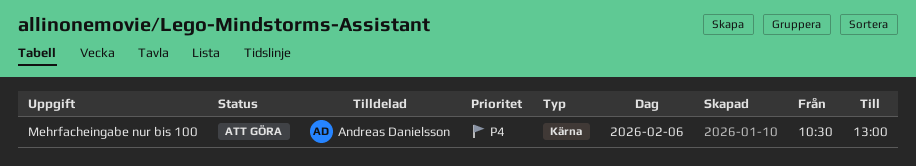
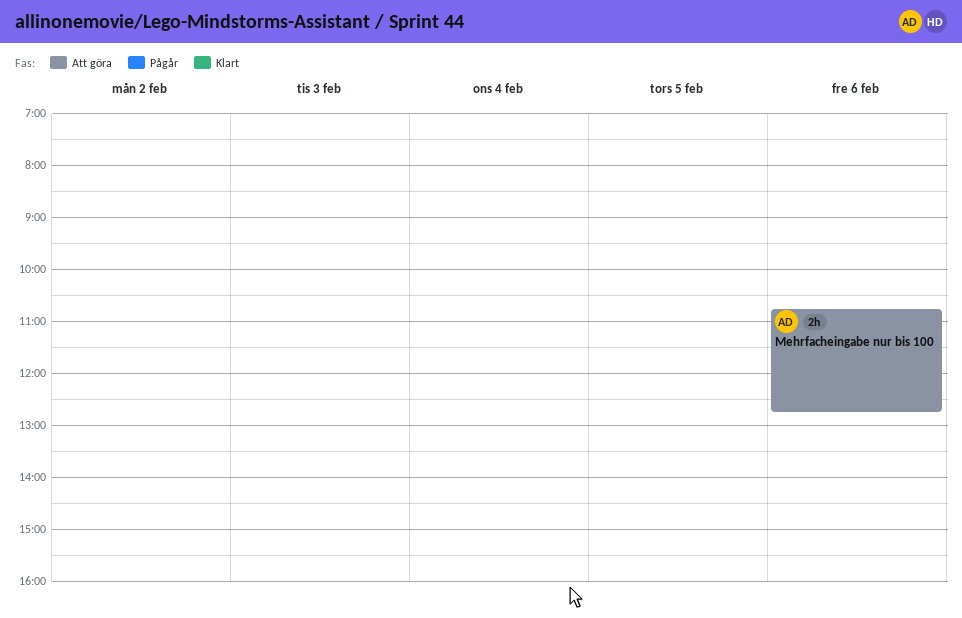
Mehrfacheingabe nur bis 100, begins: 10:30 -> 10:45
Mehrfacheingabe nur bis 100, ends: 13:00 -> 12:45

